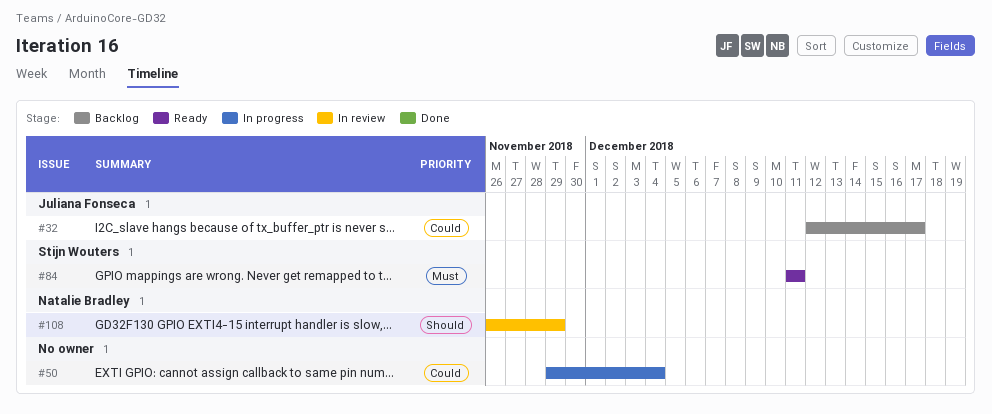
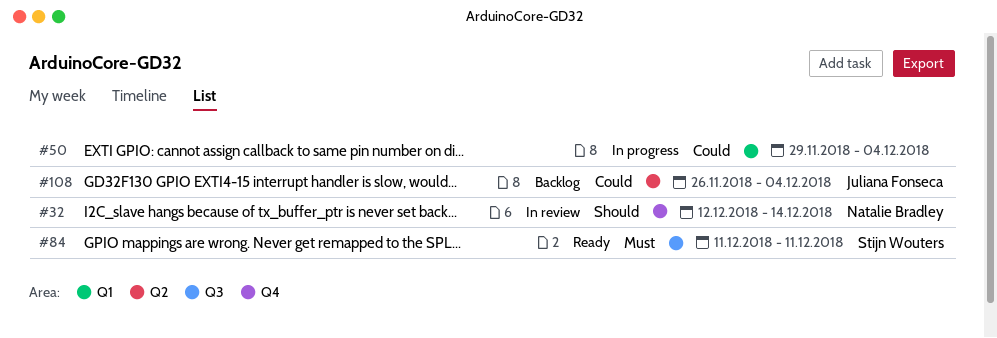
#32, status: Backlog -> In review
#32, owner: Juliana Fonseca -> Natalie Bradley
#32, priority: Could -> Should
#32, due: Dec 17 -> Dec 14
#108, status: In review -> Backlog
#108, owner: Natalie Bradley -> Juliana Fonseca
#108, priority: Should -> Could
#108, due: Nov 29 -> Dec 4

